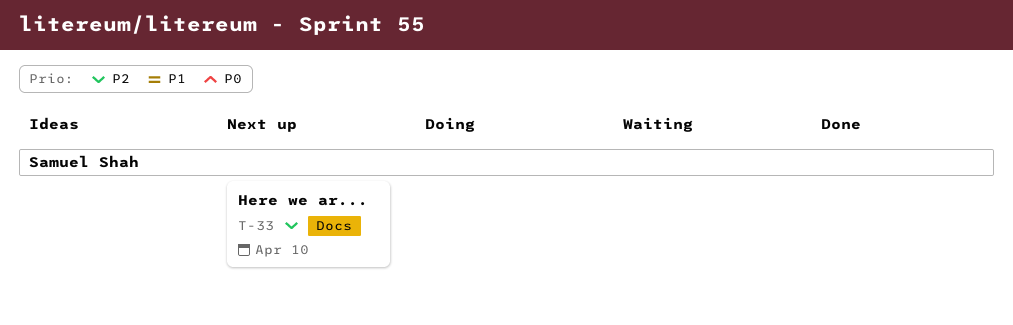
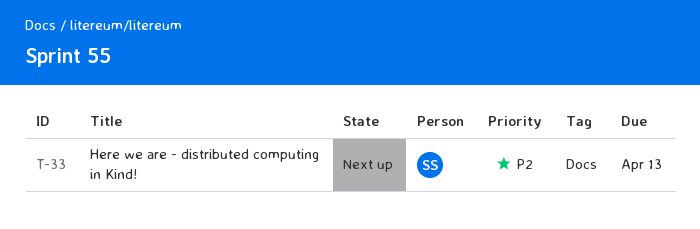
T-33, due: Apr 10 -> Apr 13

